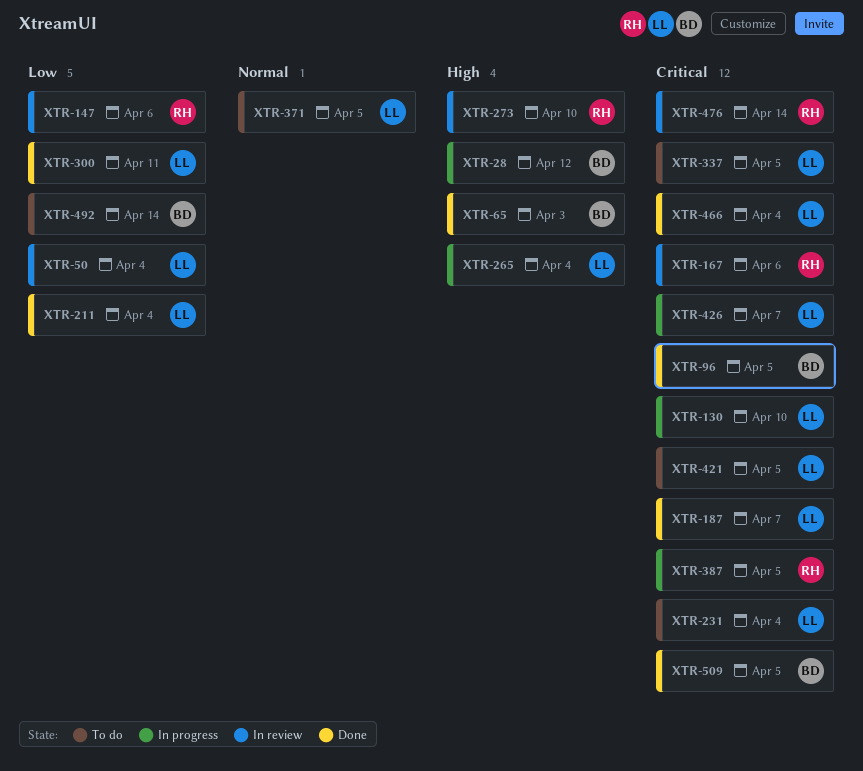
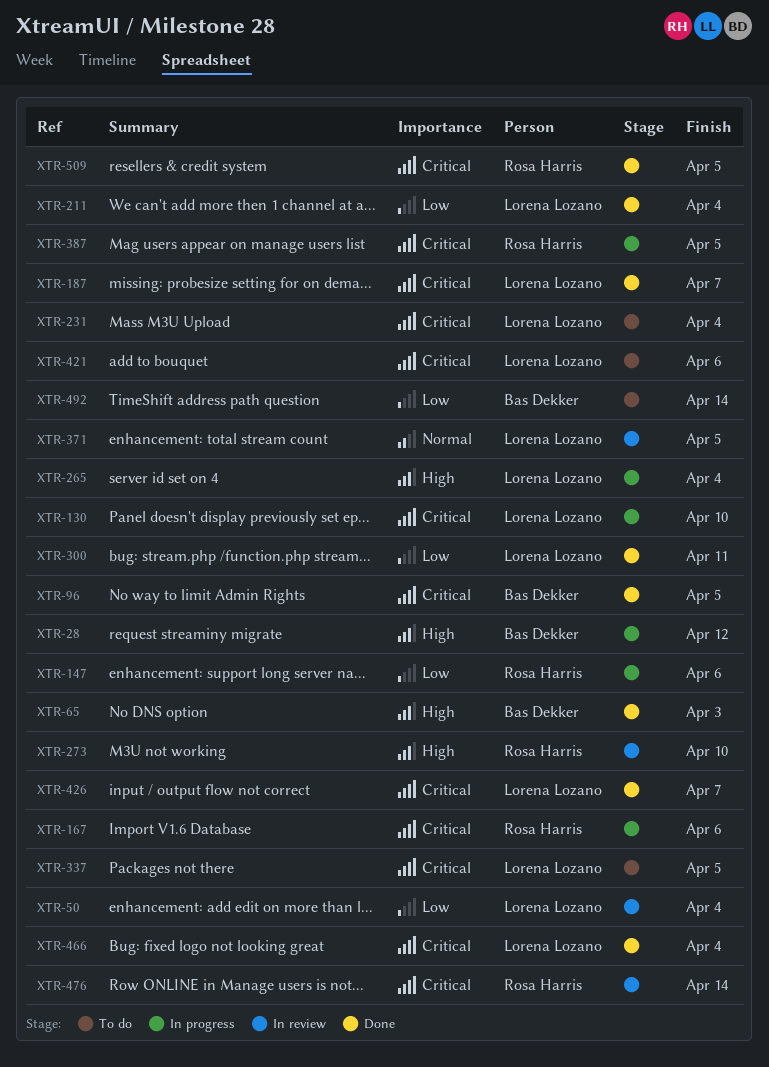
XTR-147, status: In review -> In progress
XTR-167, status: In review -> In progress
XTR-371, status: To do -> In review
XTR-421, due: Apr 5 -> Apr 6
XTR-426, status: In progress -> Done
XTR-509, owner: Bas Dekker -> Rosa Harris

